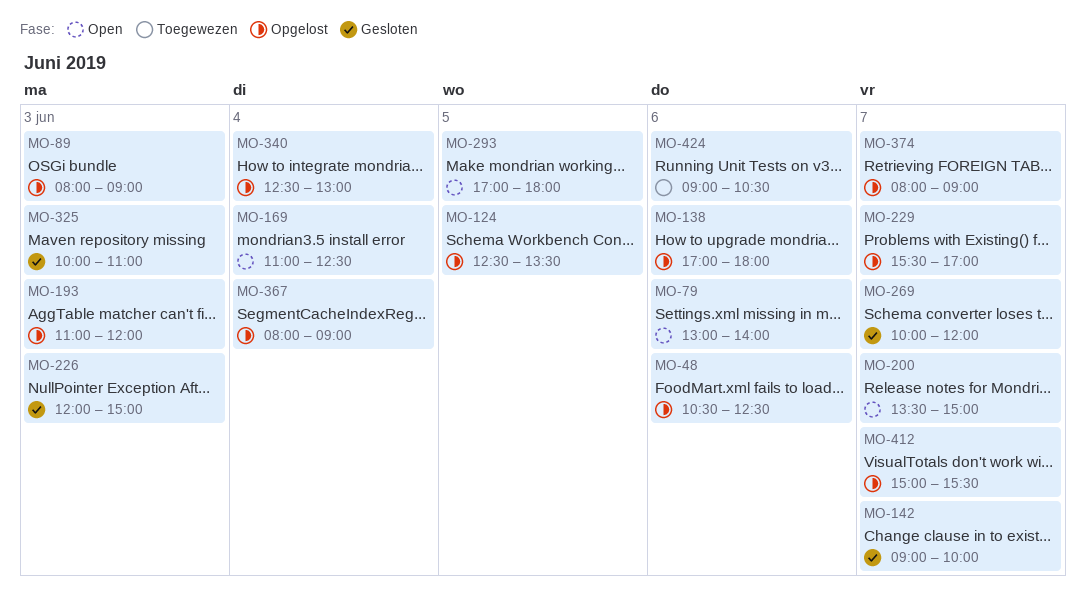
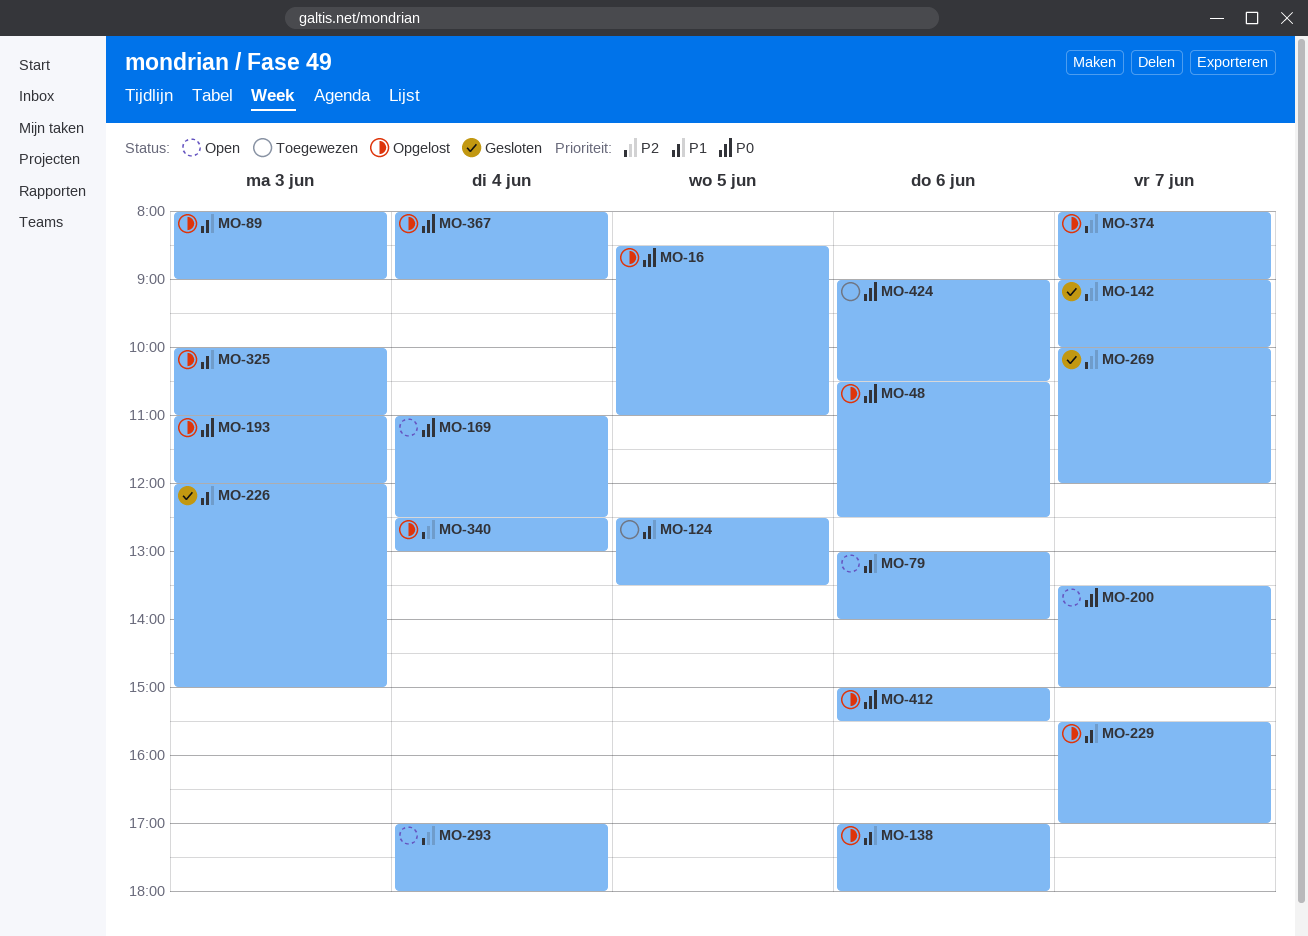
MO-16: none -> present
MO-124, status: Opgelost -> Toegewezen
MO-293, day: Jun 5 -> Jun 4
MO-325, status: Gesloten -> Opgelost
MO-412, day: Jun 7 -> Jun 6

